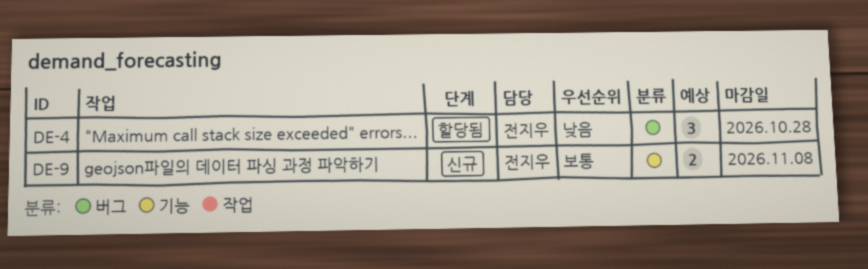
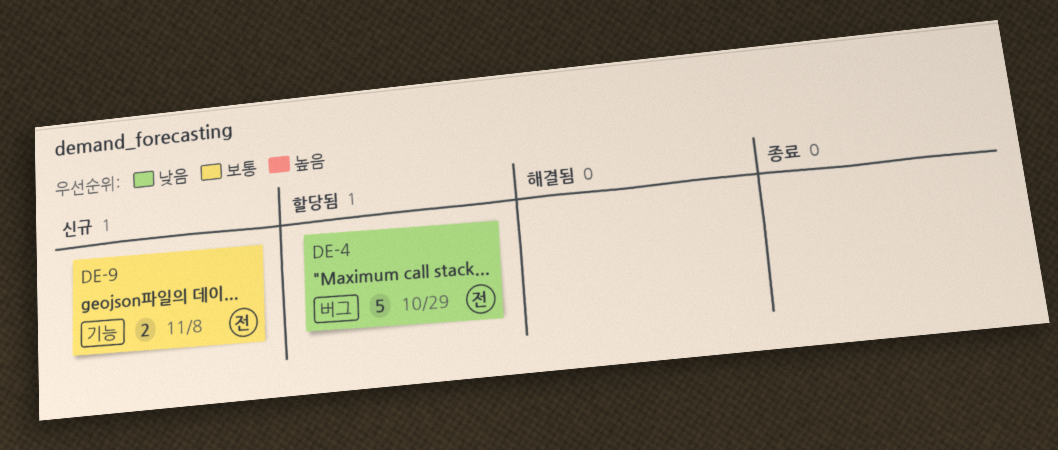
DE-4, estimate: 3 -> 5
DE-4, due: Oct 28 -> Oct 29

